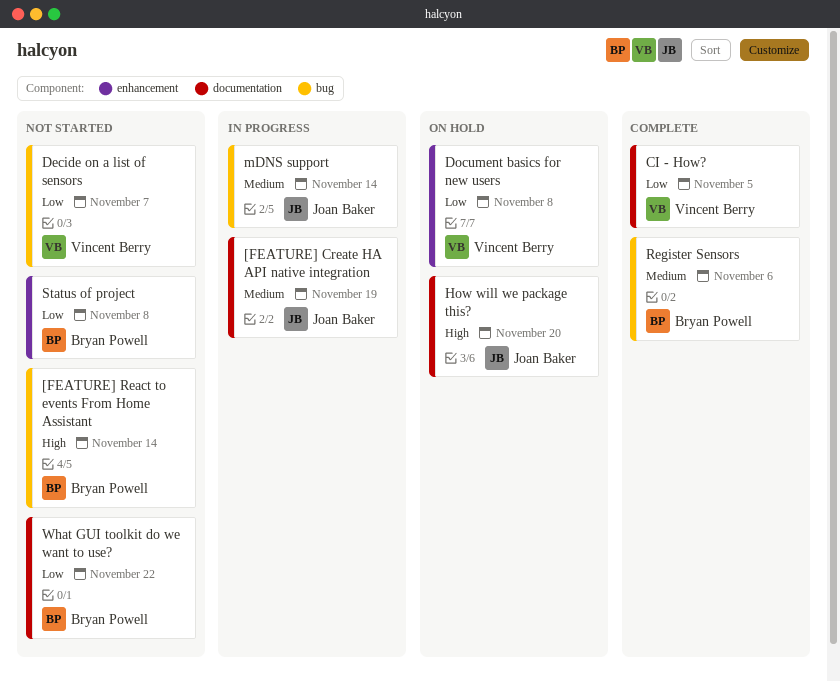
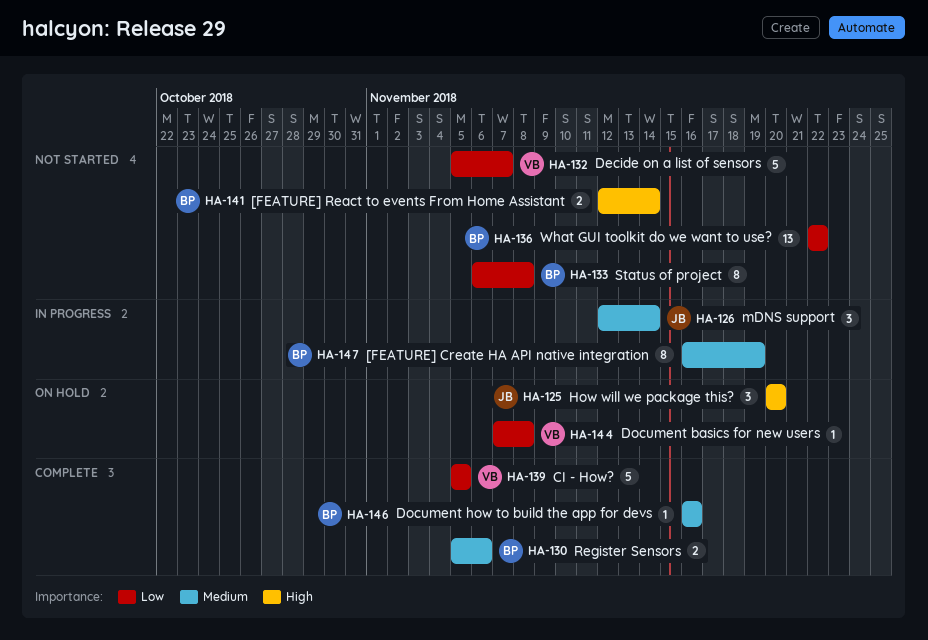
[FEATURE] Create HA API native integration, owner: Joan Baker -> Bryan Powell
Document how to build the app for devs: none -> present

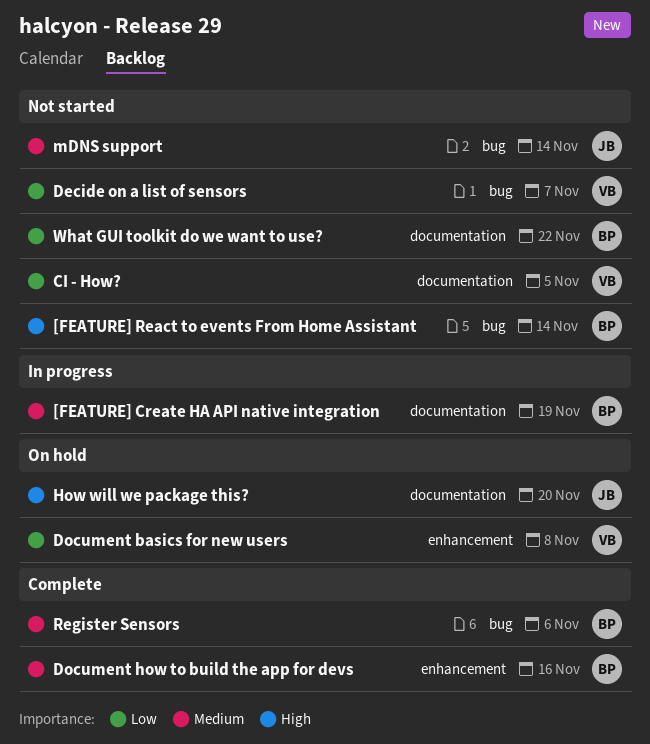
CI - How?, status: Complete -> Not started
mDNS support, status: In progress -> Not started
Status of project: present -> none

